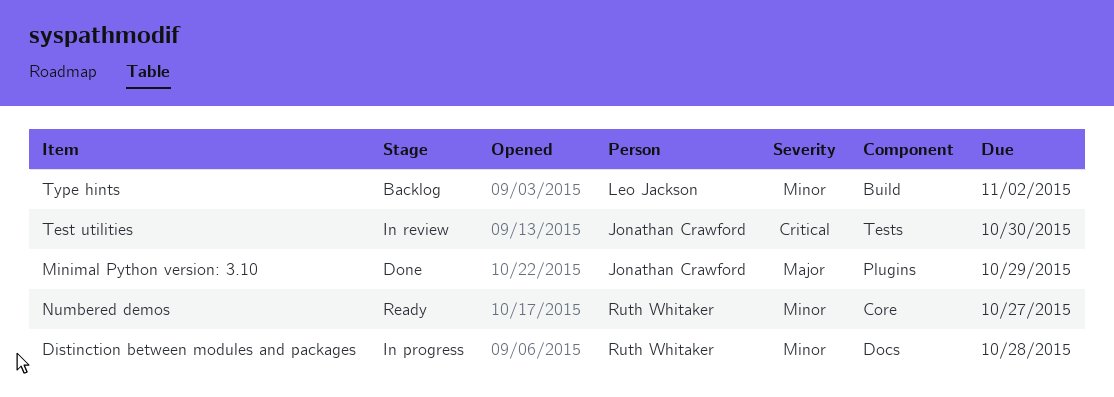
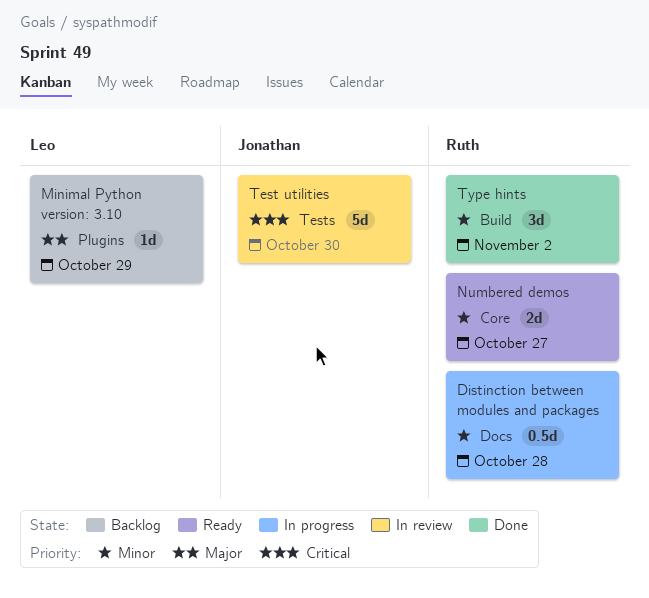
Minimal Python version: 3.10, status: Done -> Backlog
Minimal Python version: 3.10, owner: Jonathan Crawford -> Leo Jackson
Type hints, status: Backlog -> Done
Type hints, owner: Leo Jackson -> Ruth Whitaker

